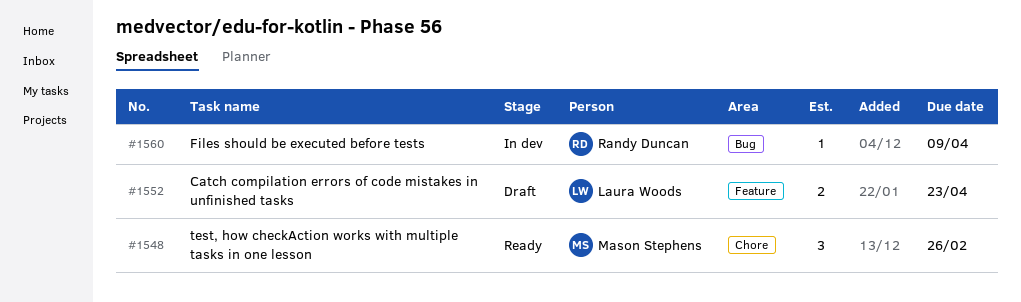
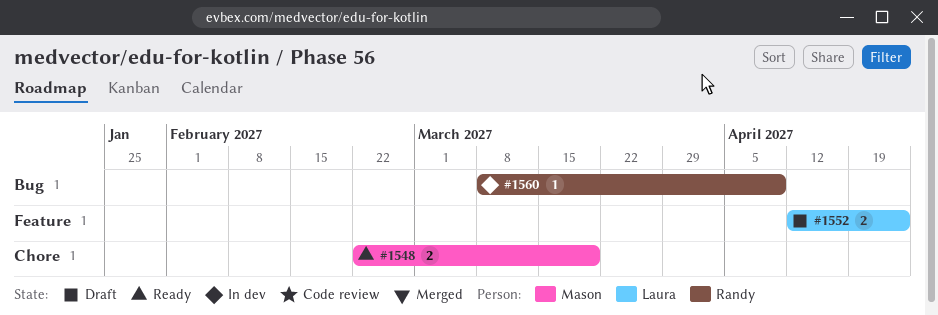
#1548, estimate: 3 -> 2
#1548, due: Feb 26 -> Mar 19

